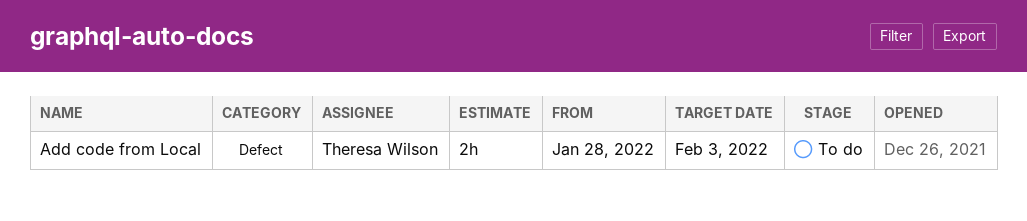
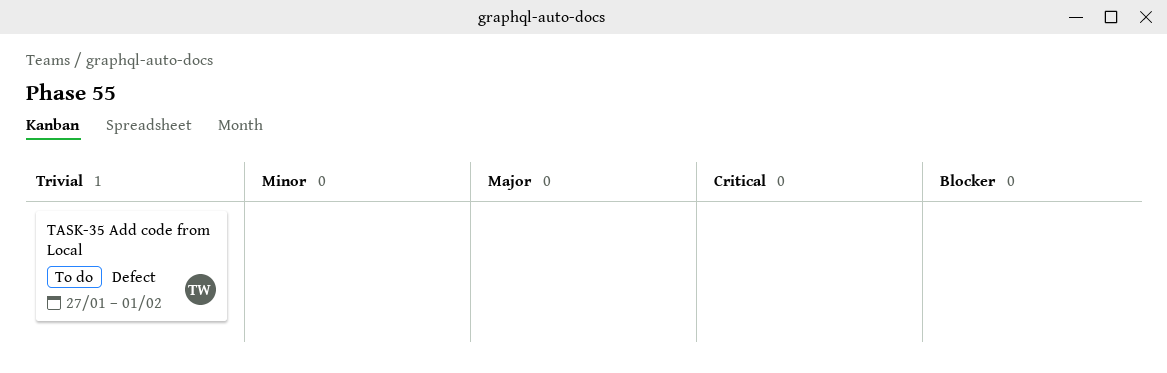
Add code from Local, start: Jan 28 -> Jan 27
Add code from Local, due: Feb 3 -> Feb 1

